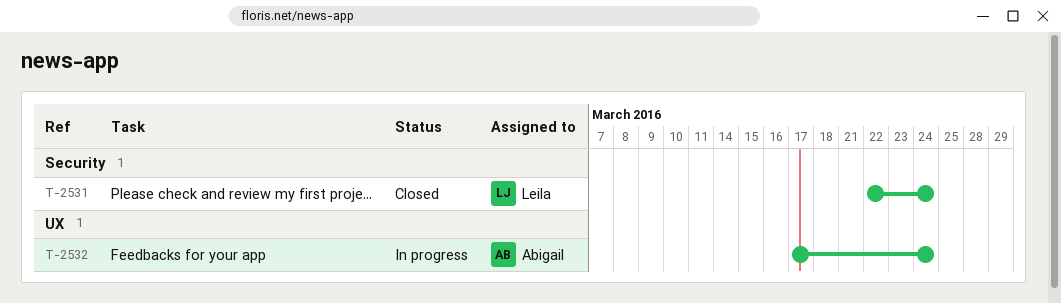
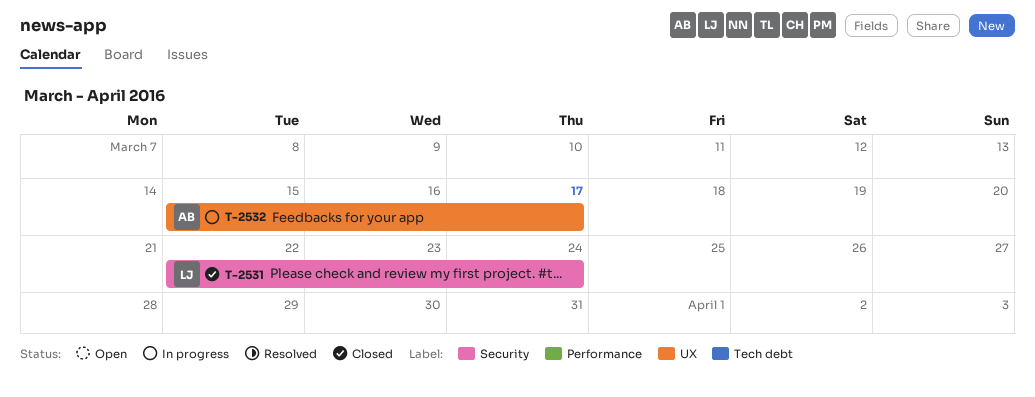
T-2532, start: Mar 17 -> Mar 15
T-2532, due: Mar 24 -> Mar 17

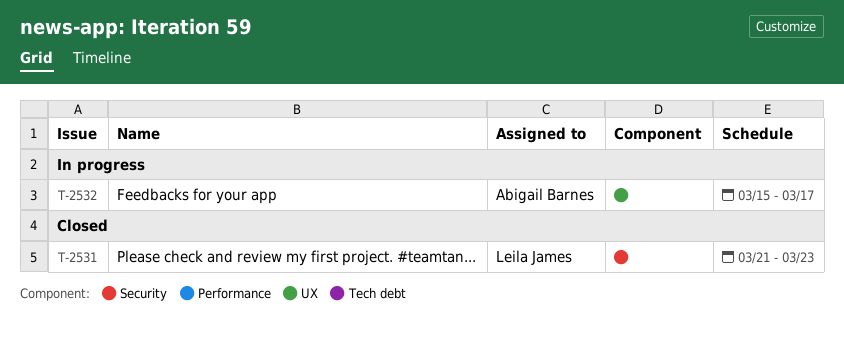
T-2531, start: Mar 22 -> Mar 21
T-2531, due: Mar 24 -> Mar 23

